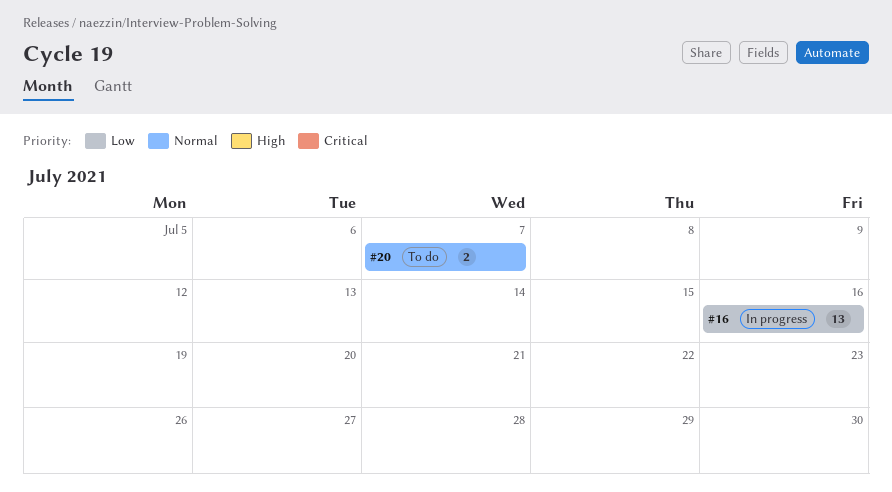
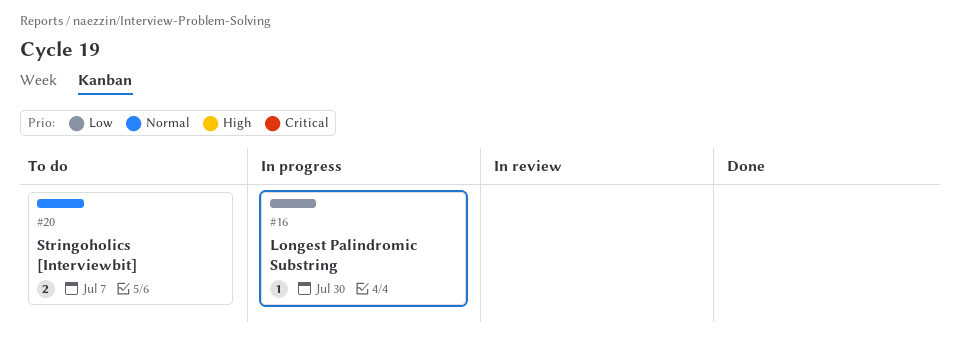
#16, estimate: 13 -> 1
#16, due: Jul 16 -> Jul 30

